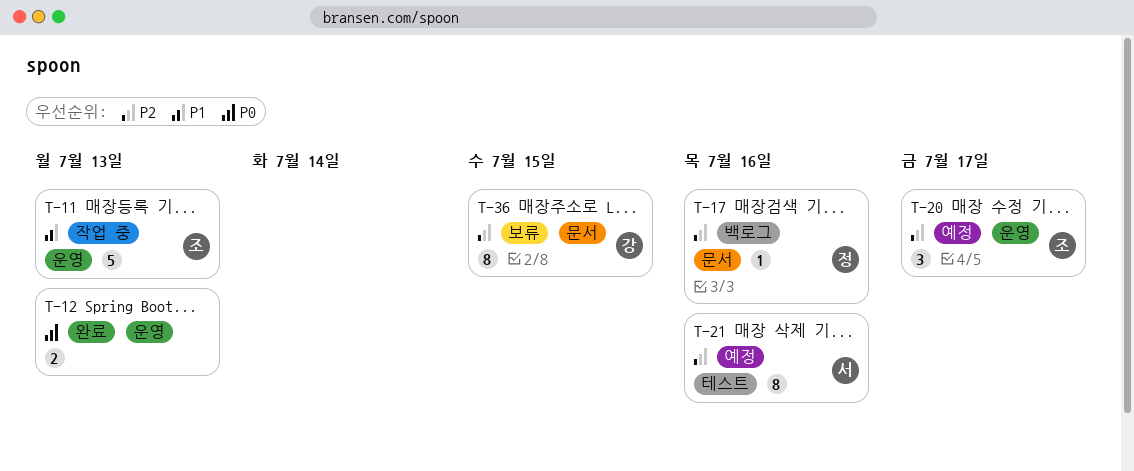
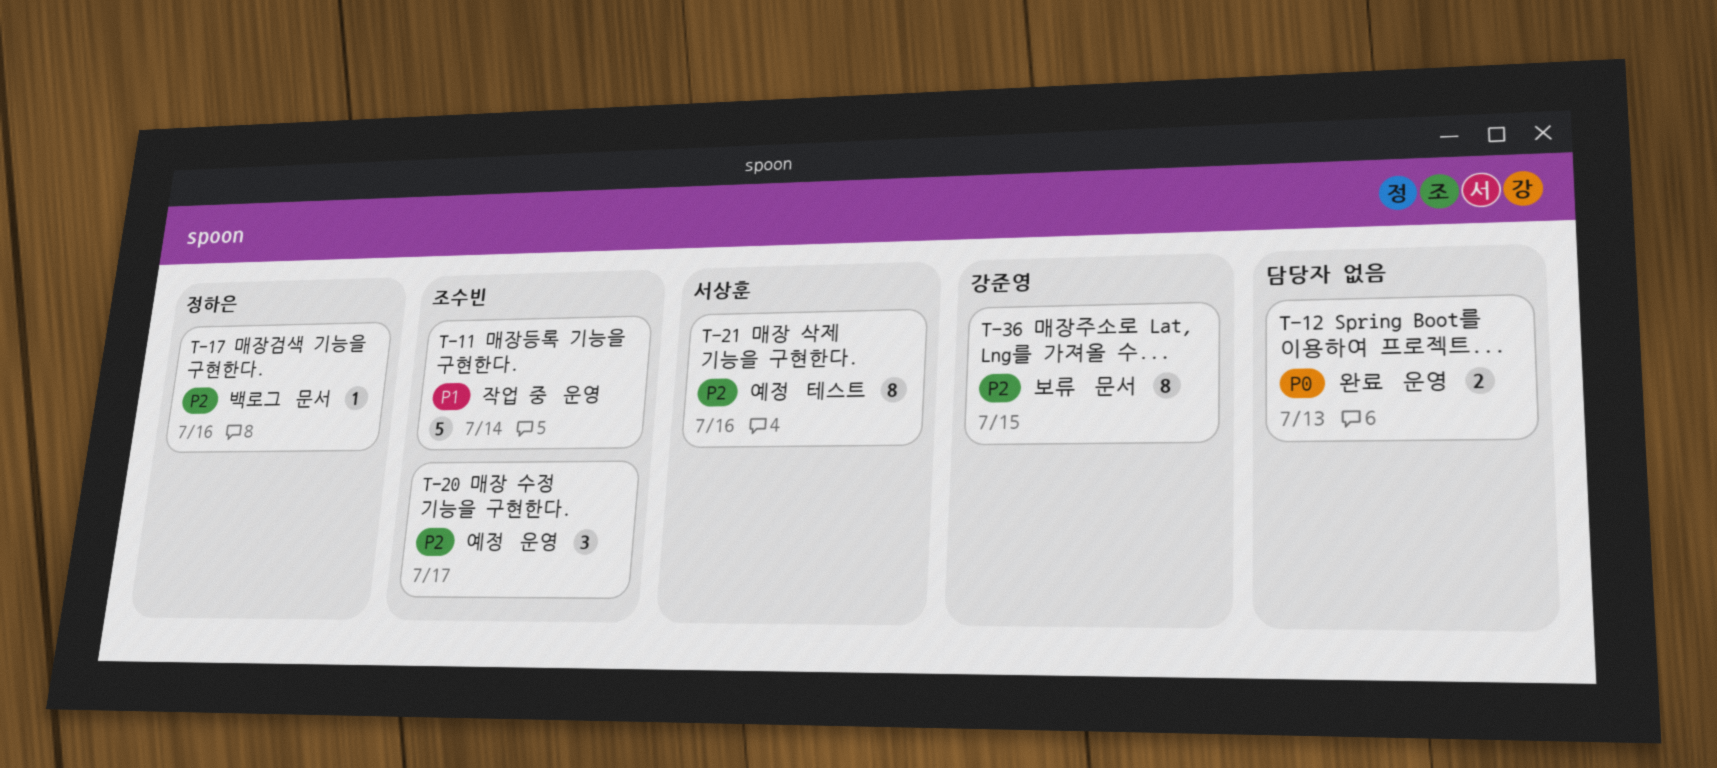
T-11, due: Jul 13 -> Jul 14

